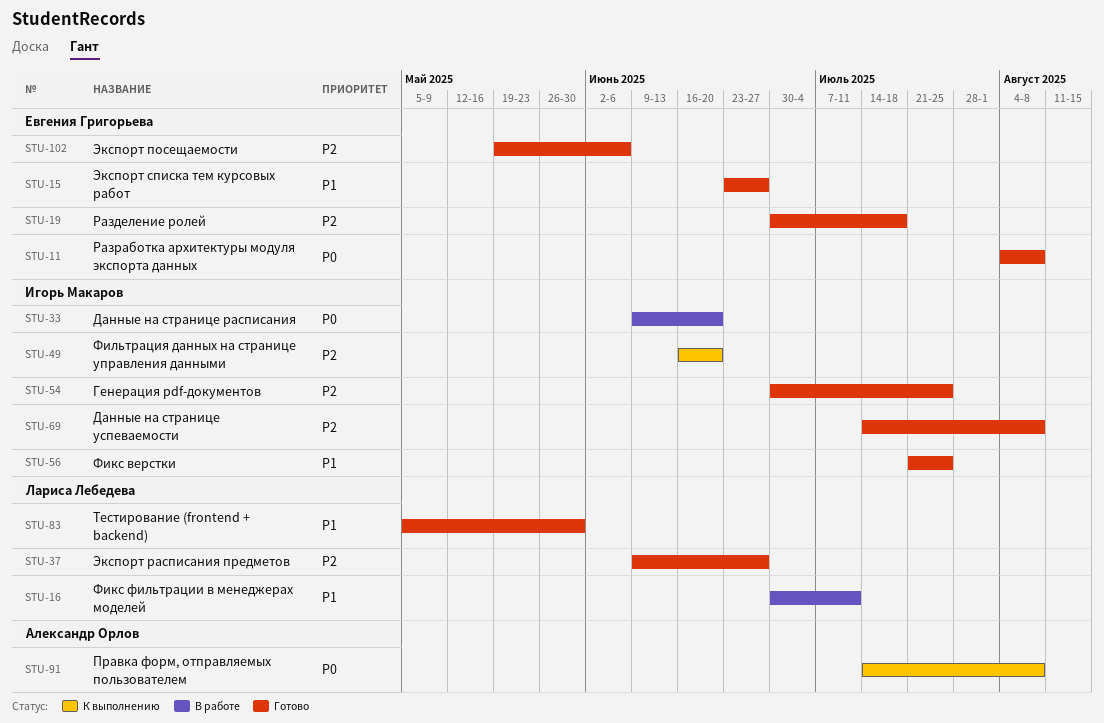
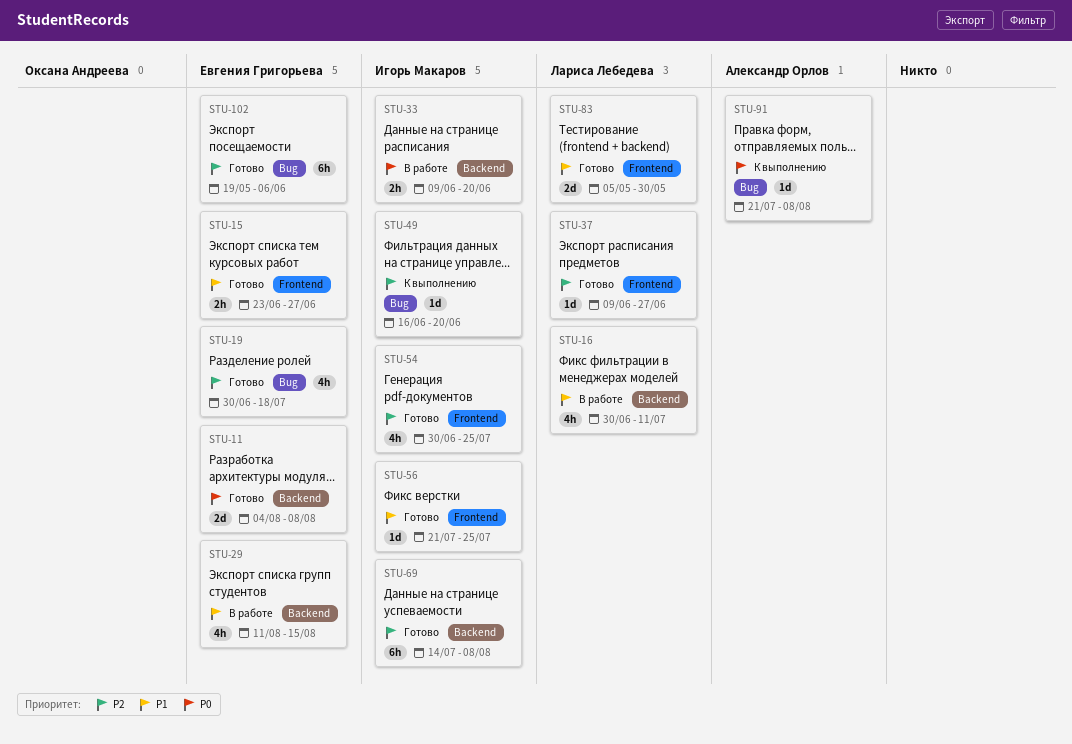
STU-29: none -> present
STU-91, start: Jul 14 -> Jul 21

